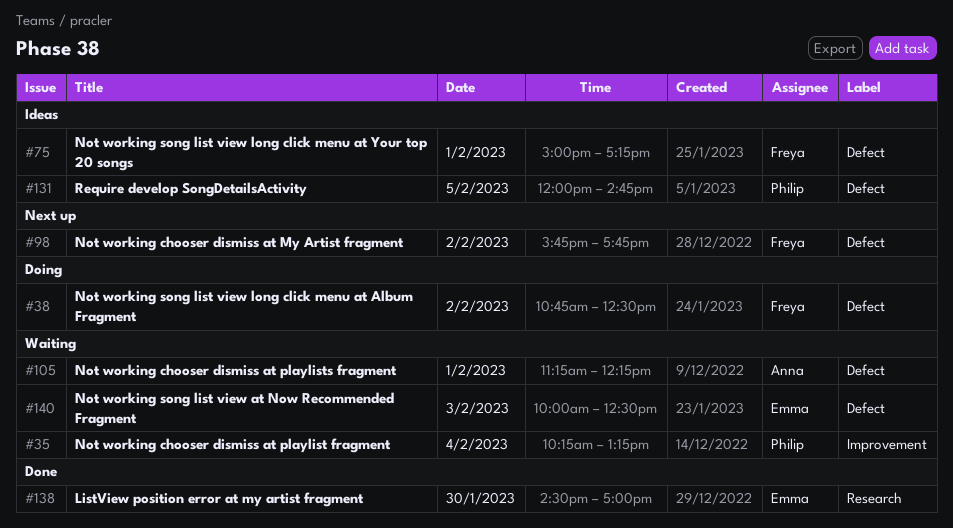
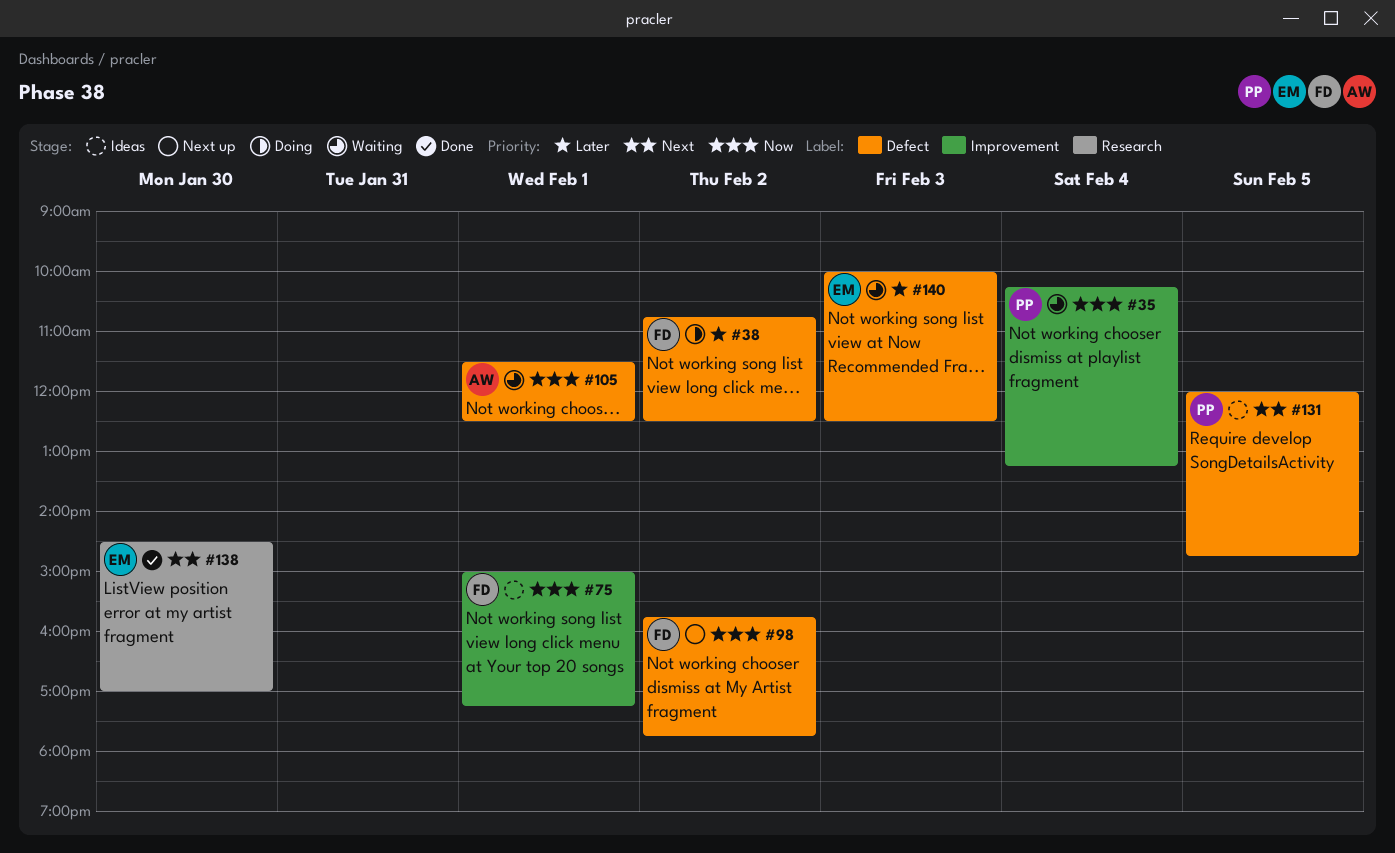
#75, label: Defect -> Improvement
#105, begins: 11:15 -> 11:30
#105, ends: 12:15 -> 12:30

